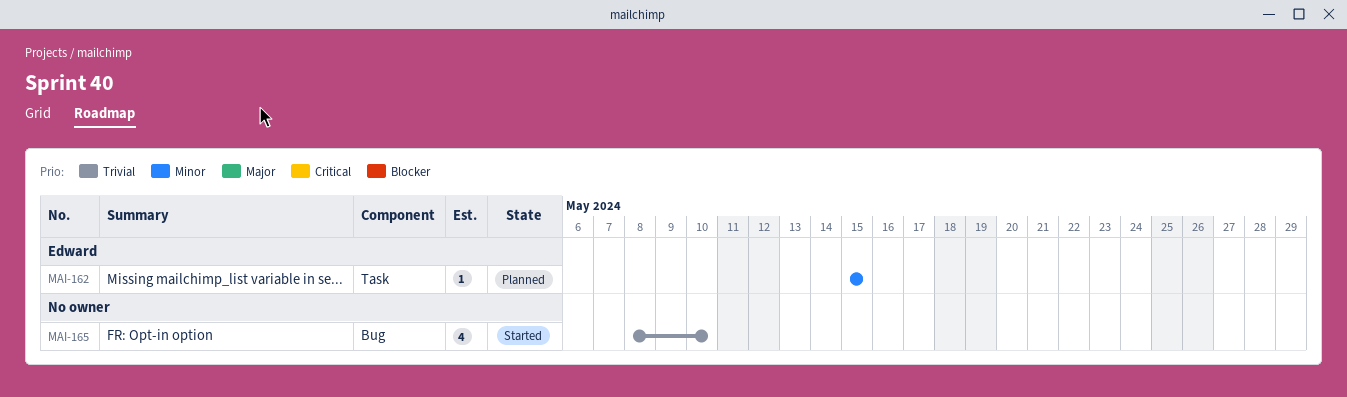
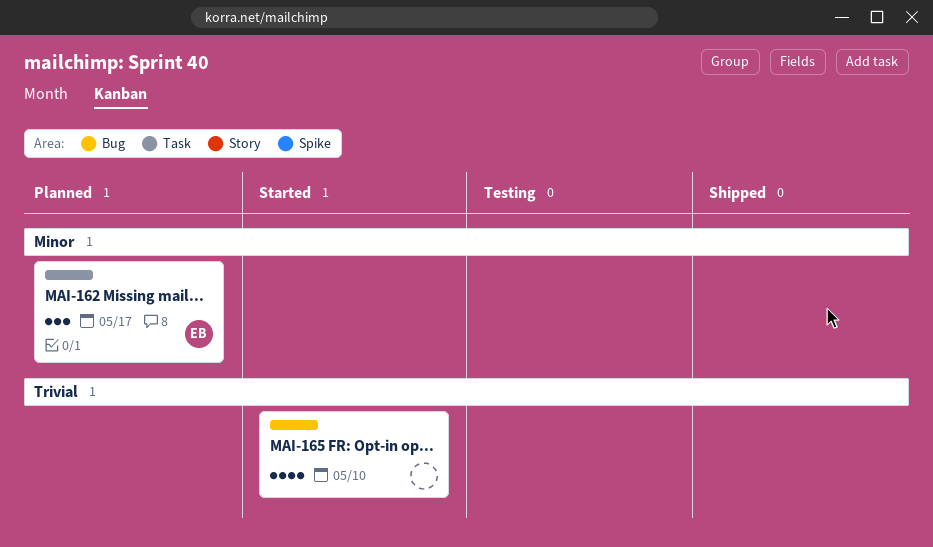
MAI-162, estimate: 1 -> 3
MAI-162, due: May 15 -> May 17

